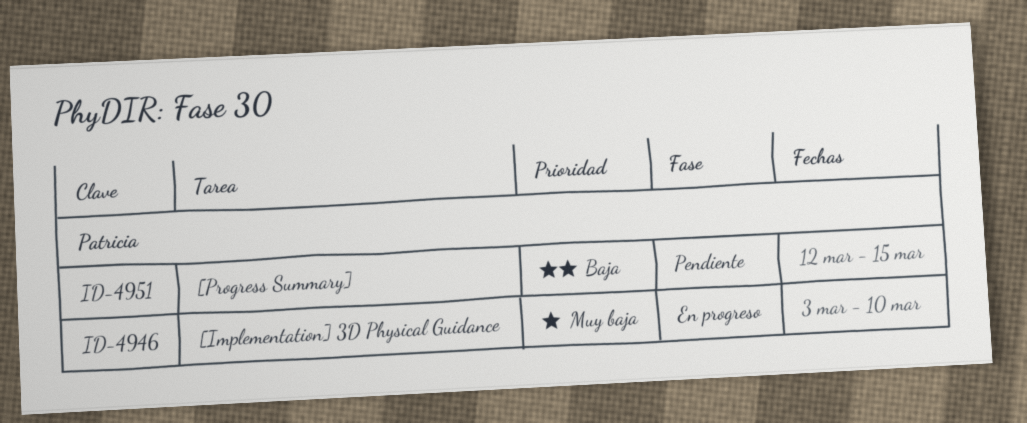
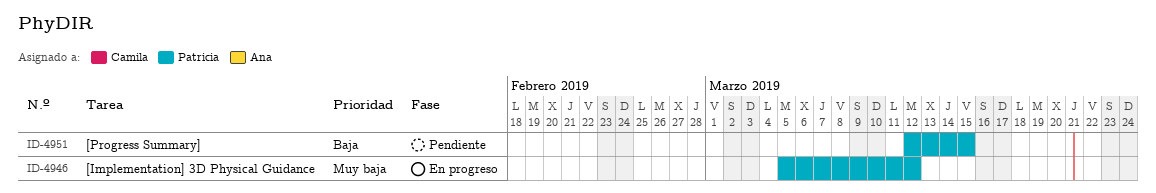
ID-4946, start: Mar 3 -> Mar 5
ID-4946, due: Mar 10 -> Mar 12

